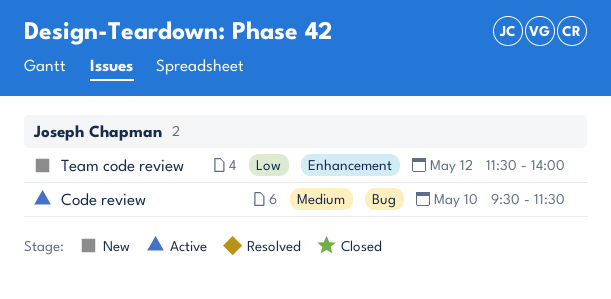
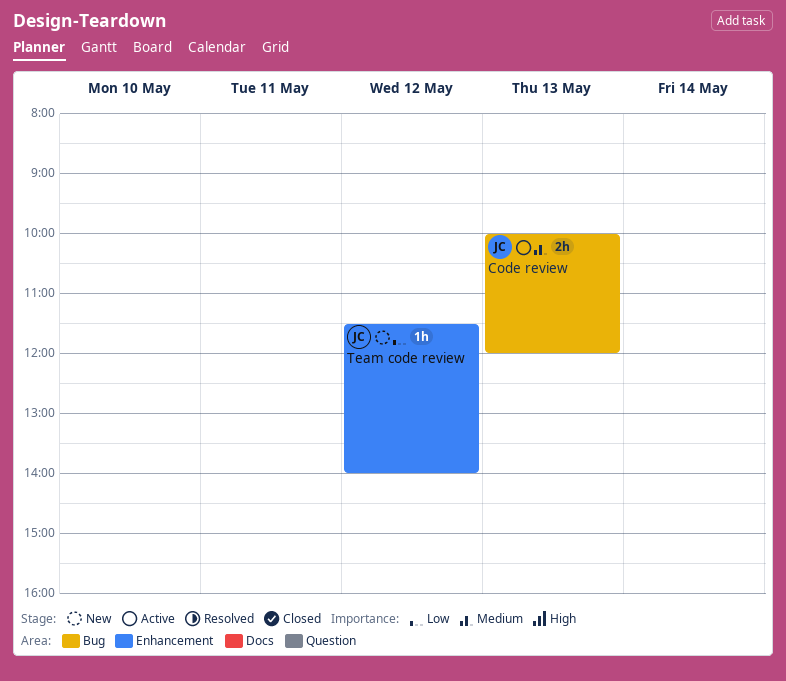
Code review, day: May 10 -> May 13
Code review, begins: 09:30 -> 10:00
Code review, ends: 11:30 -> 12:00

